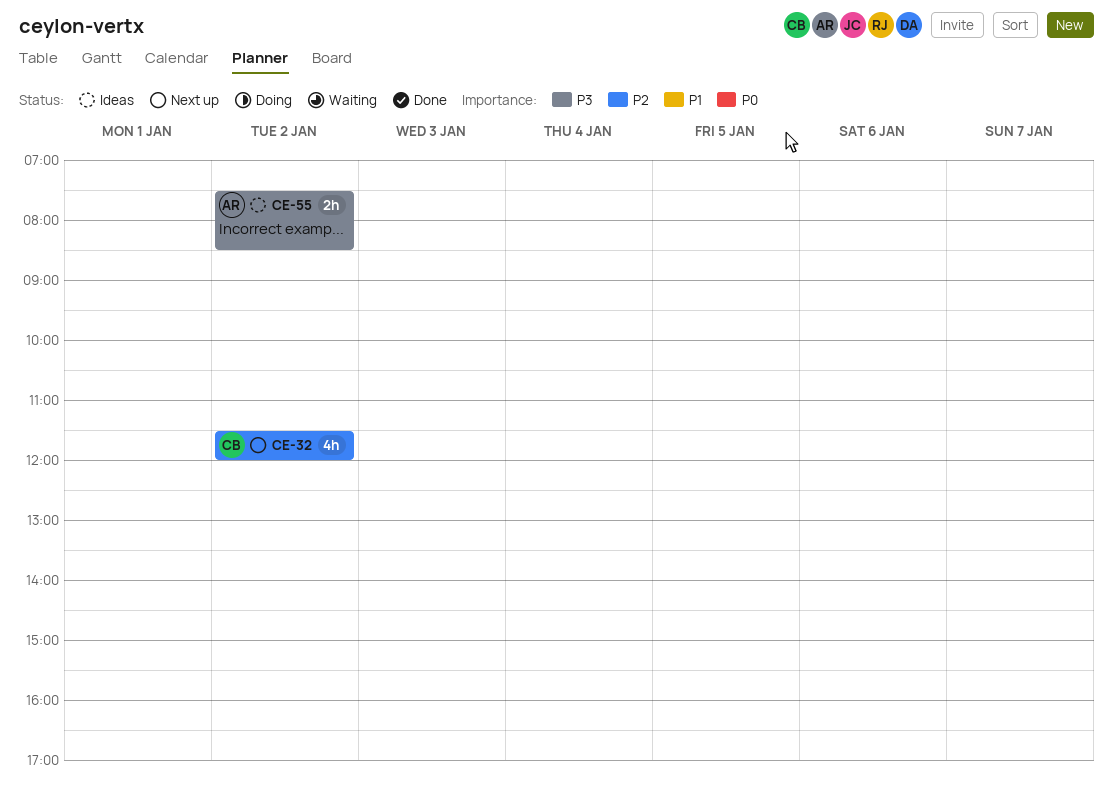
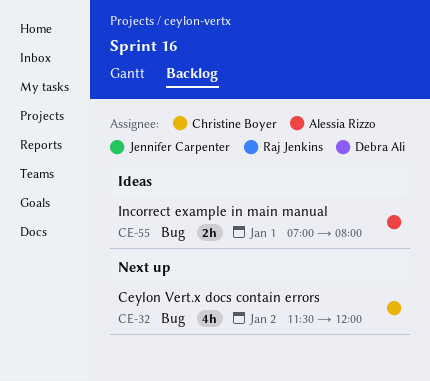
CE-55, day: Jan 2 -> Jan 1
CE-55, begins: 07:30 -> 07:00
CE-55, ends: 08:30 -> 08:00

